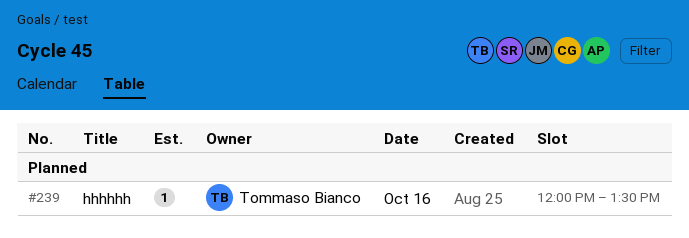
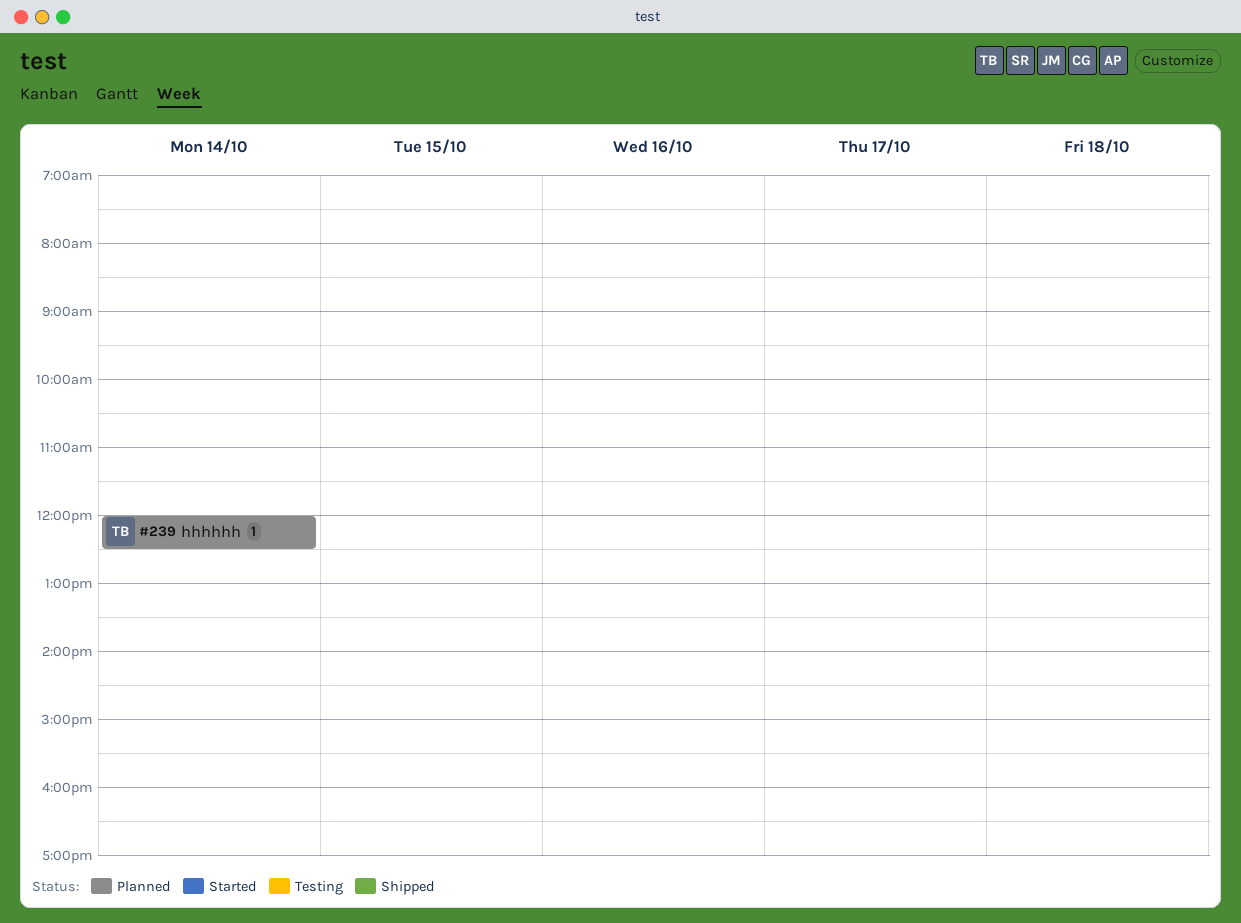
#239, day: Oct 16 -> Oct 14
#239, ends: 13:30 -> 12:30

